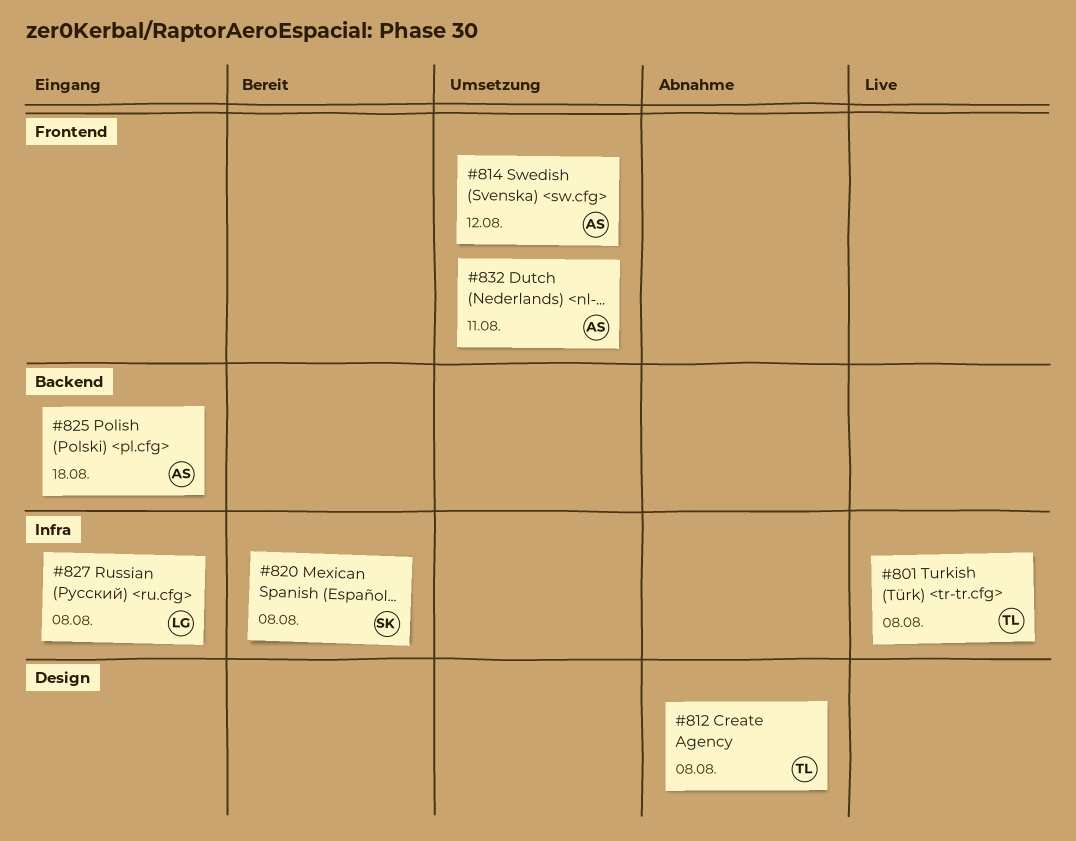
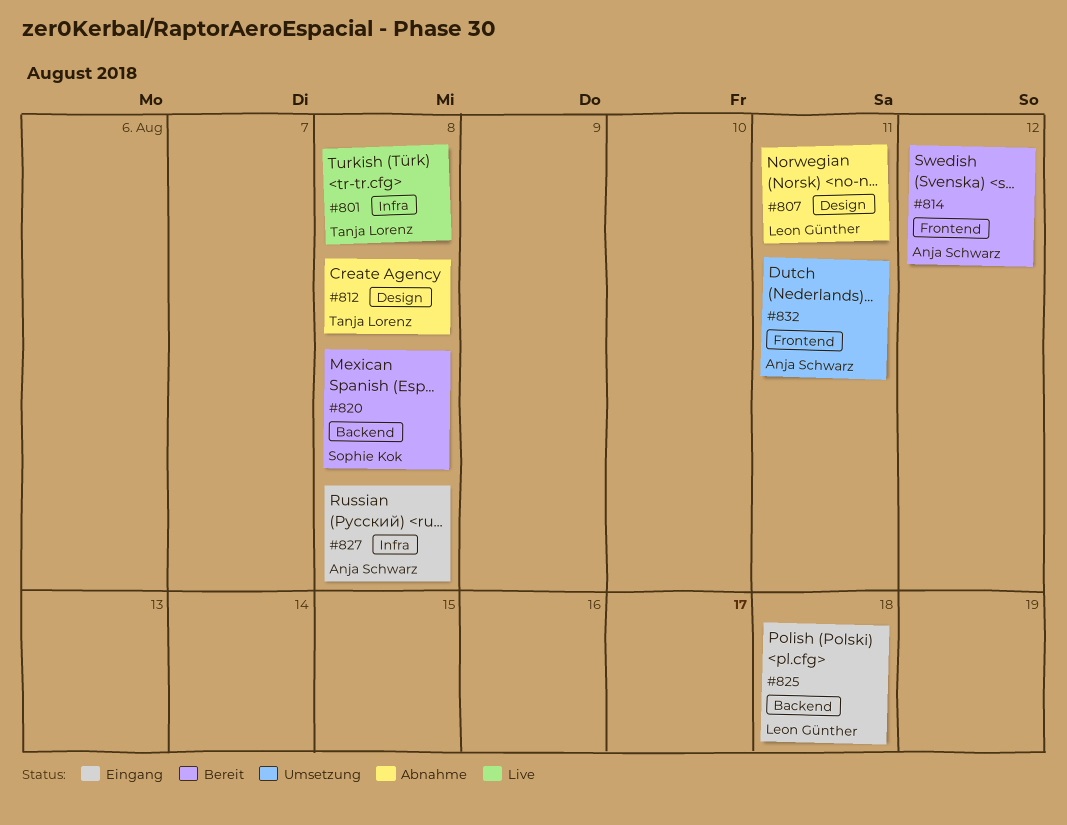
#807: none -> present
#814, status: Umsetzung -> Bereit
#820, label: Infra -> Backend
#825, owner: Anja Schwarz -> Leon Günther
#827, owner: Leon Günther -> Anja Schwarz

